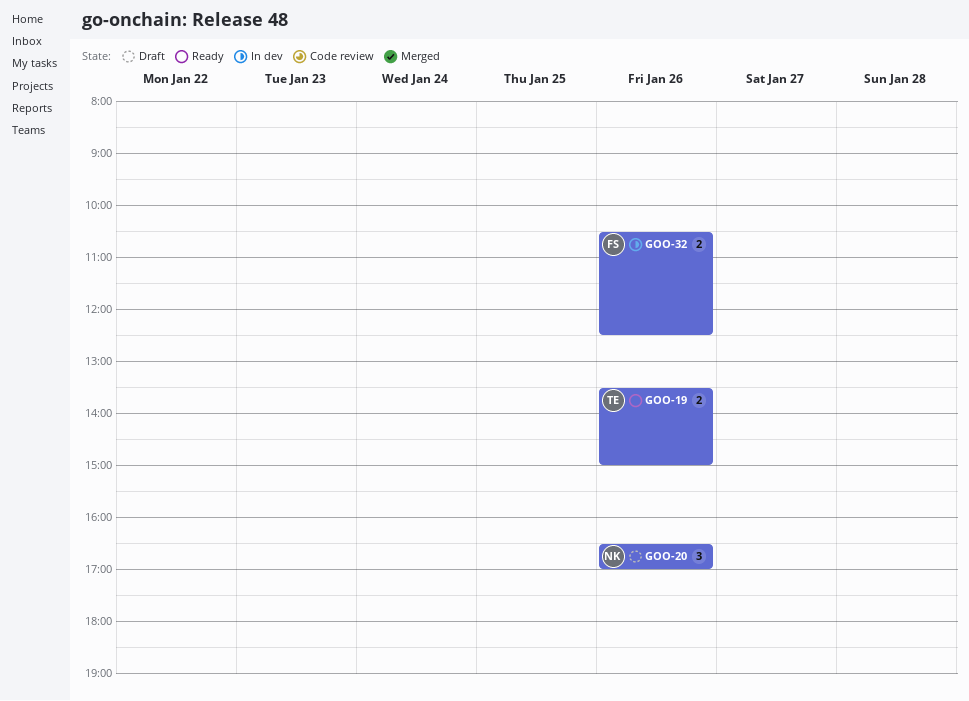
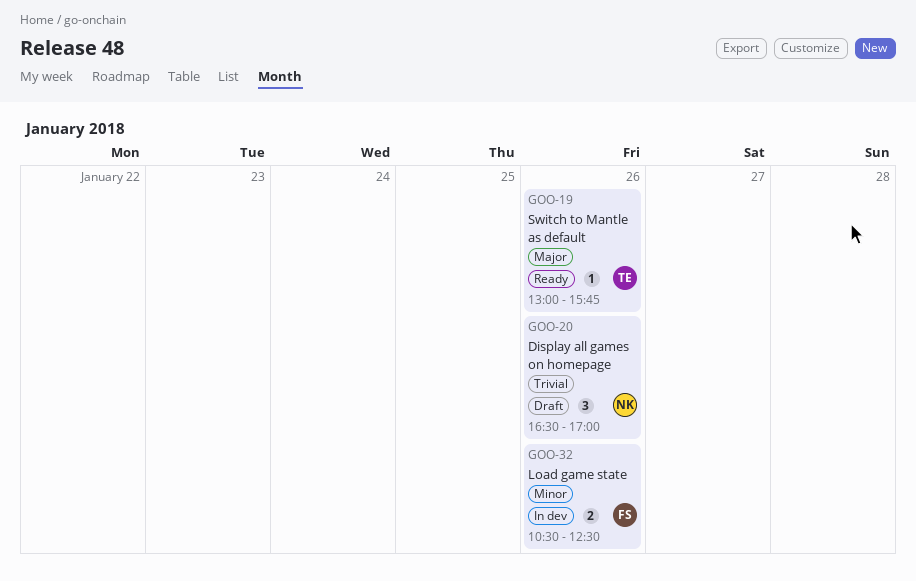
GOO-19, estimate: 2 -> 1
GOO-19, begins: 13:30 -> 13:00
GOO-19, ends: 15:00 -> 15:45

